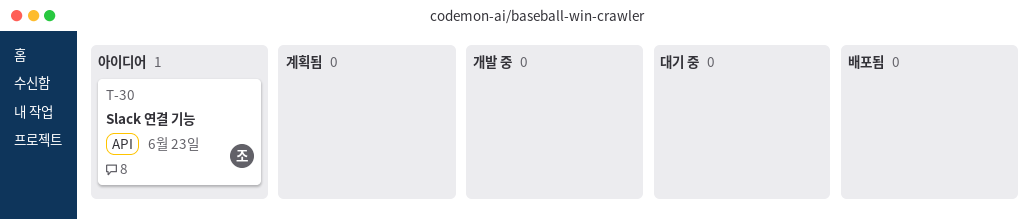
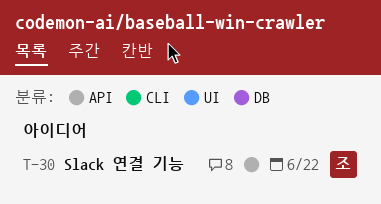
T-30, due: Jun 23 -> Jun 22

